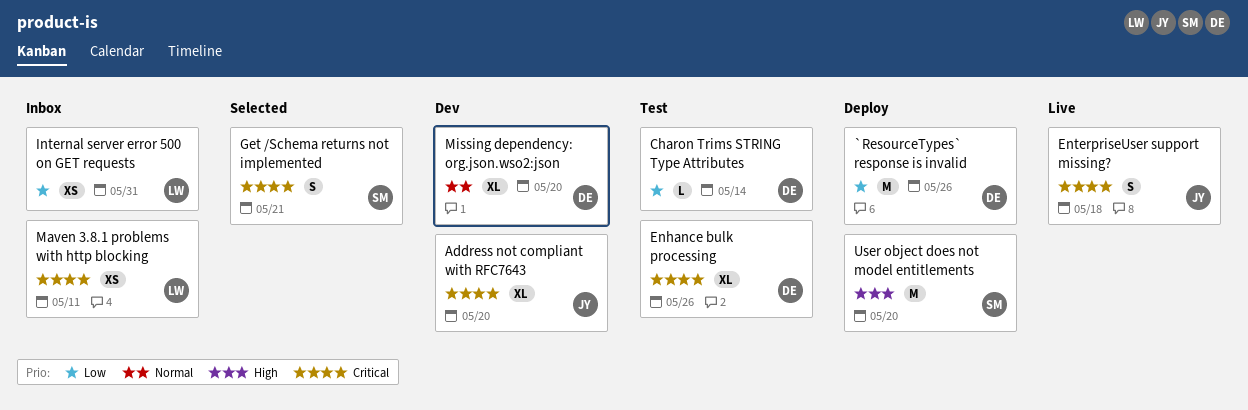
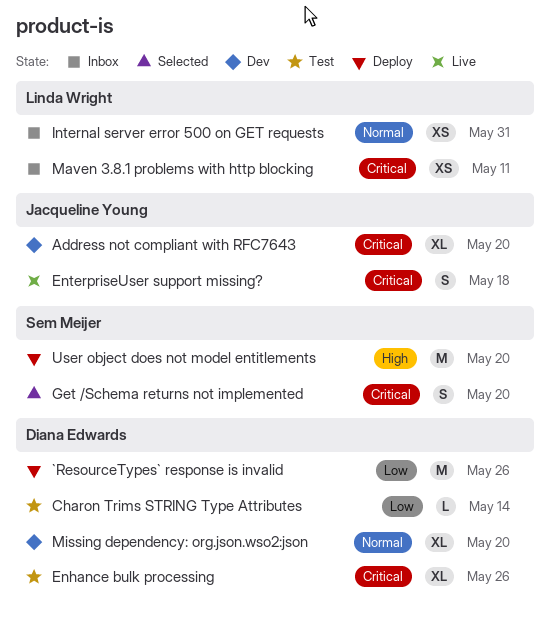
Get /Schema returns not implemented, due: May 21 -> May 20
Internal server error 500 on GET requests, priority: Low -> Normal

